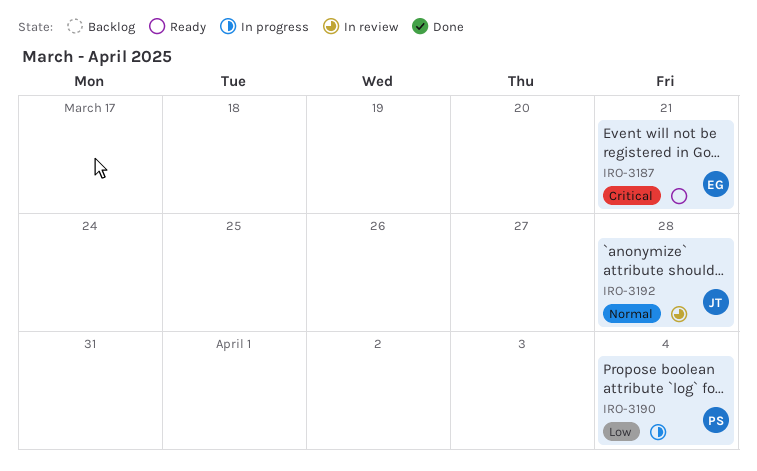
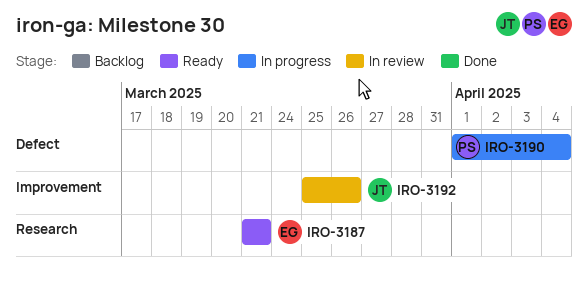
IRO-3192, due: Mar 28 -> Mar 26

